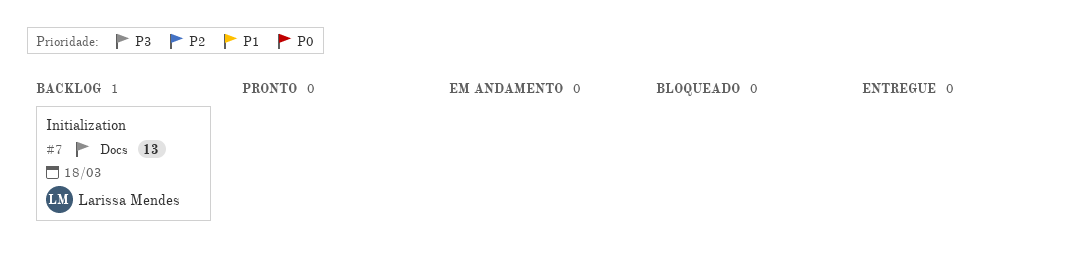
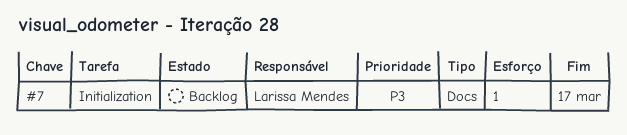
#7, estimate: 13 -> 1
#7, due: Mar 18 -> Mar 17

